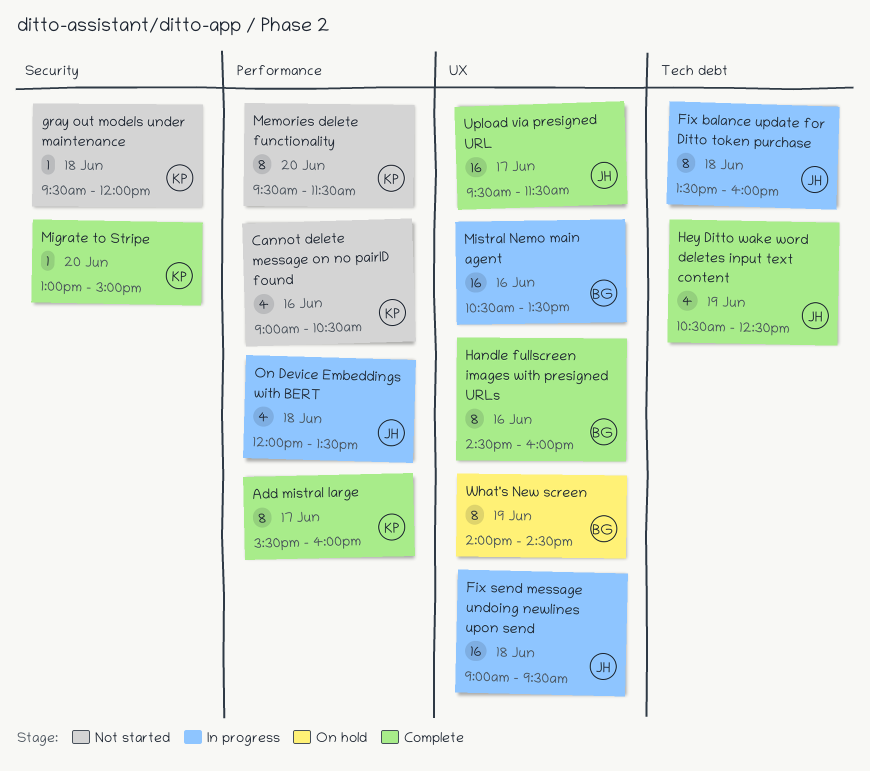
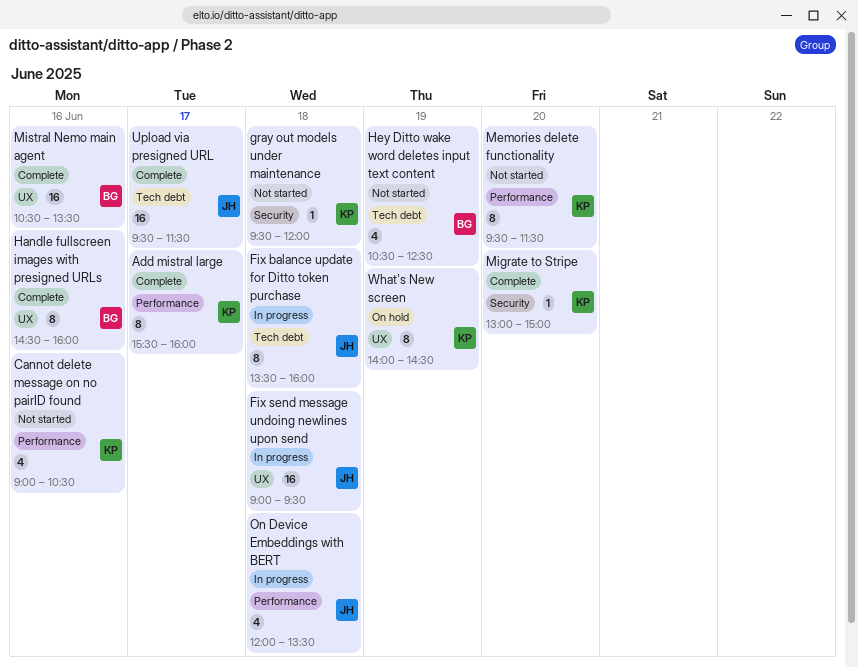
Hey Ditto wake word deletes input text content, status: Complete -> Not started
Hey Ditto wake word deletes input text content, owner: JH -> BG
Mistral Nemo main agent, status: In progress -> Complete
Upload via presigned URL, label: UX -> Tech debt
What's New screen, owner: BG -> KP

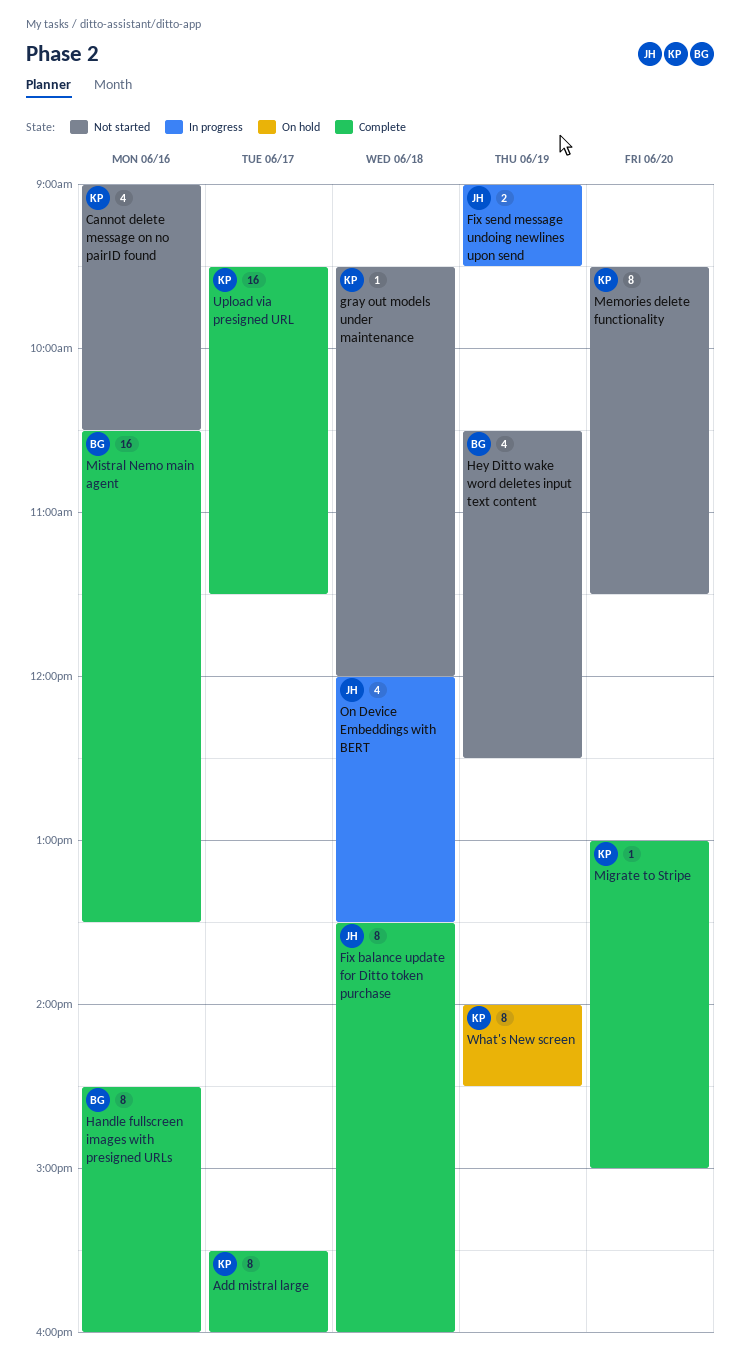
Fix balance update for Ditto token purchase, status: In progress -> Complete
Fix send message undoing newlines upon send, estimate: 16 -> 2
Fix send message undoing newlines upon send, day: Jun 18 -> Jun 19
Upload via presigned URL, owner: JH -> KP

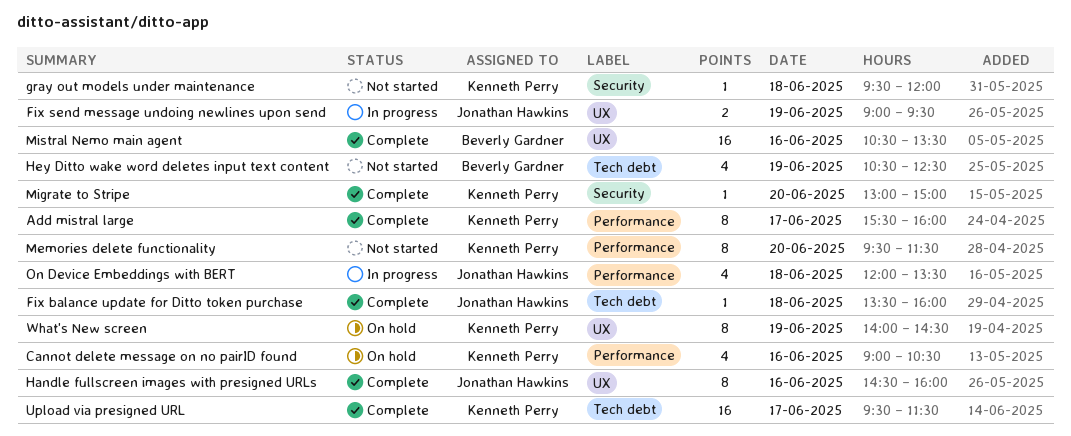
Cannot delete message on no pairID found, status: Not started -> On hold
Fix balance update for Ditto token purchase, estimate: 8 -> 1
Handle fullscreen images with presigned URLs, owner: Beverly Gardner -> Jonathan Hawkins

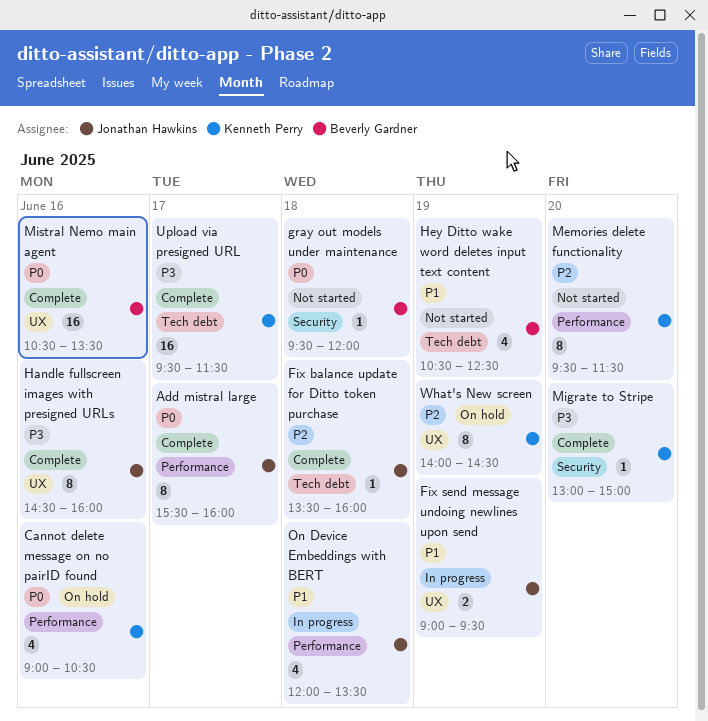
Add mistral large, owner: Kenneth Perry -> Jonathan Hawkins
gray out models under maintenance, owner: Kenneth Perry -> Beverly Gardner

